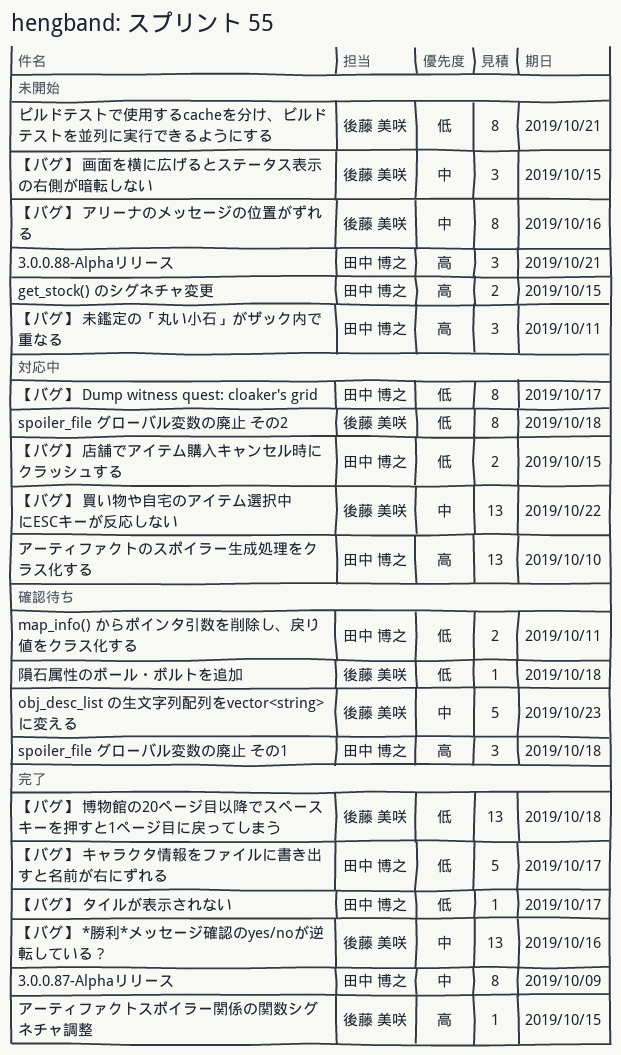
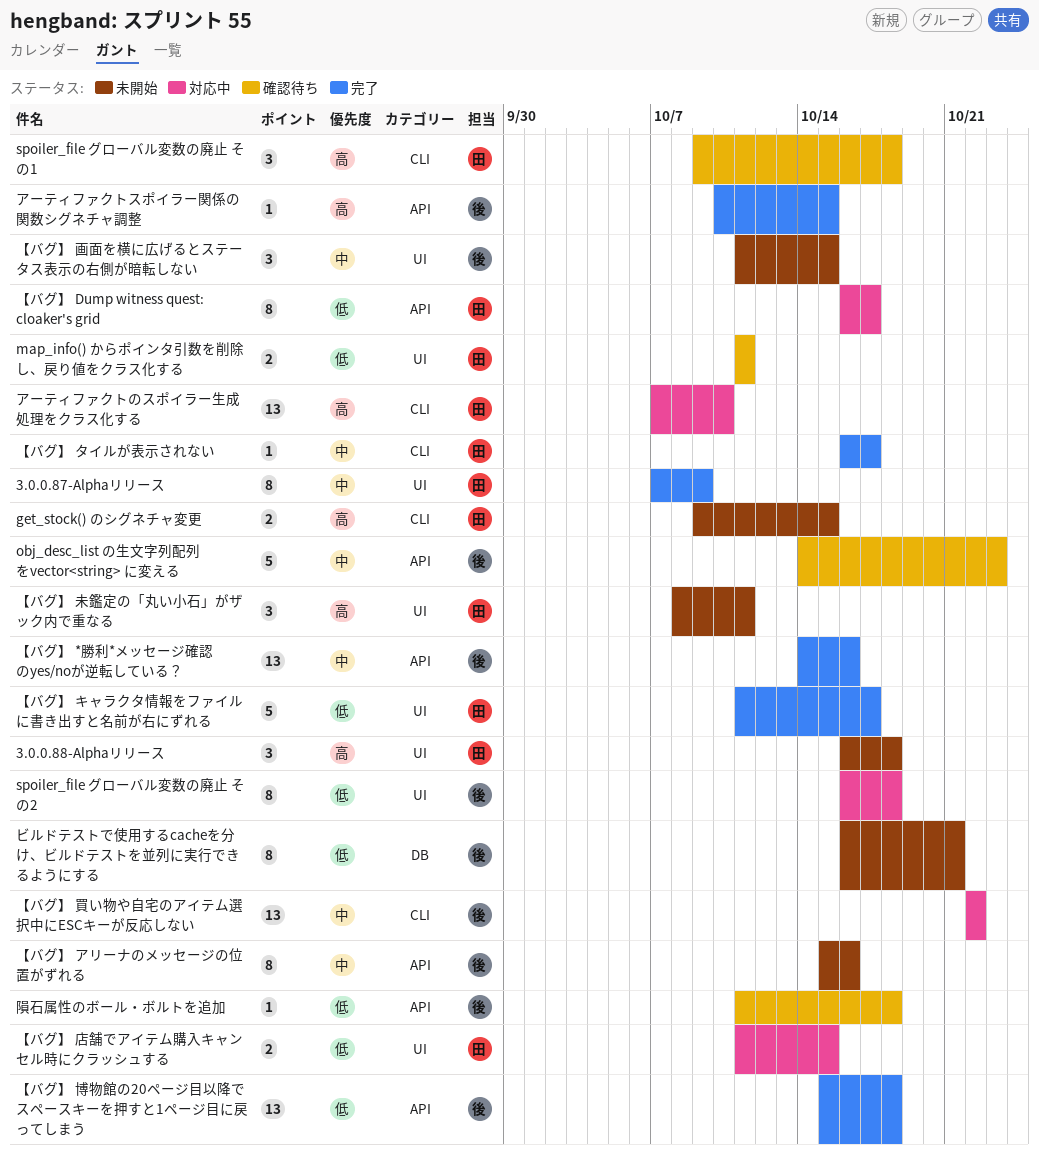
3.0.0.88-Alphaリリース, due: Oct 21 -> Oct 18
【バグ】 タイルが表示されない, priority: 低 -> 中

